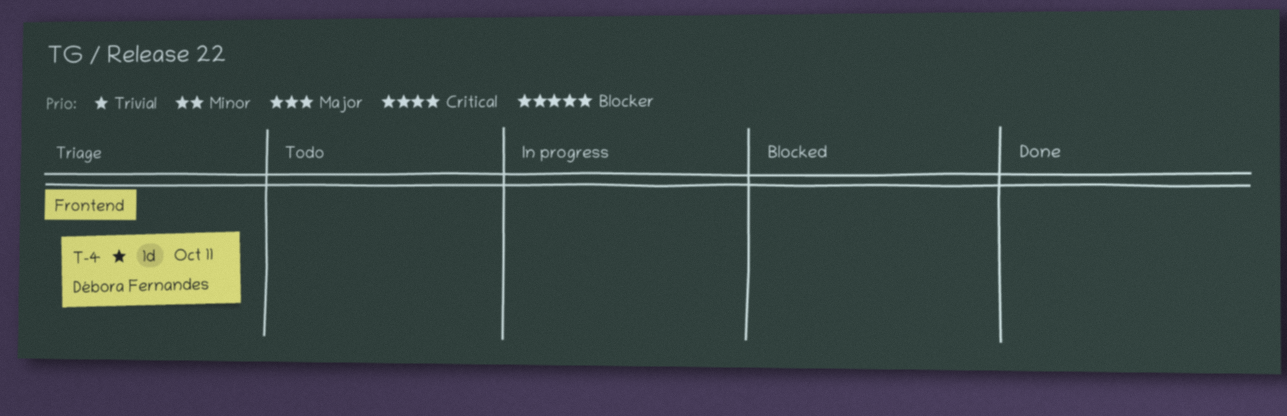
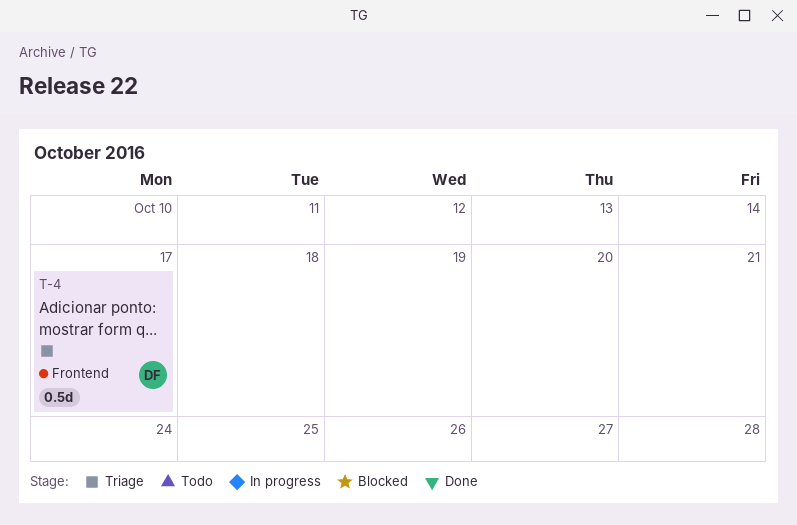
T-4, estimate: 1d -> 0.5d
T-4, due: Oct 11 -> Oct 17

